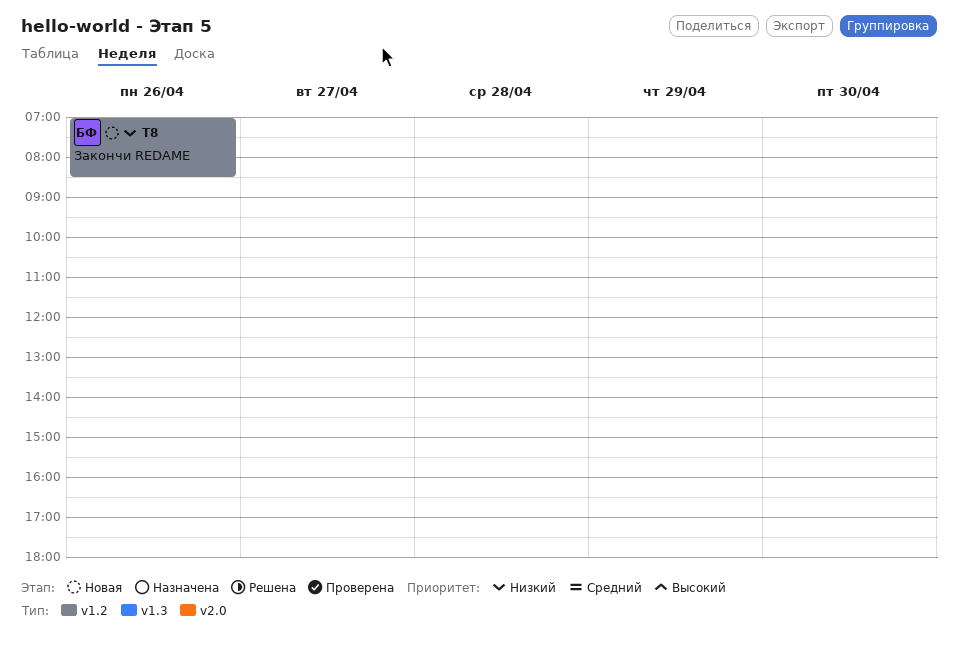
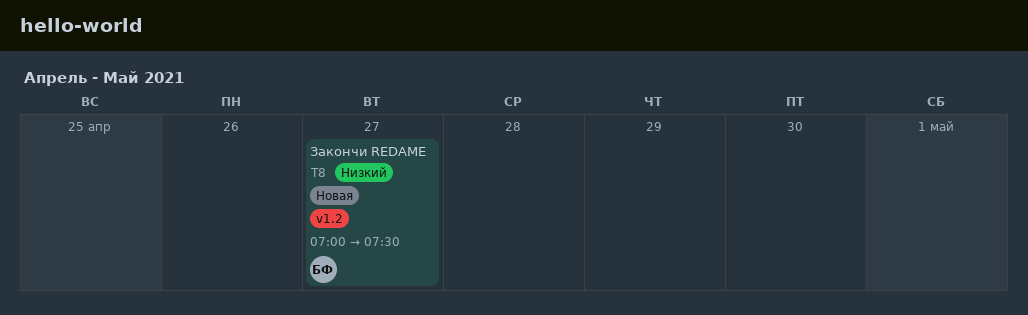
T8, day: Apr 26 -> Apr 27
T8, ends: 08:30 -> 07:30

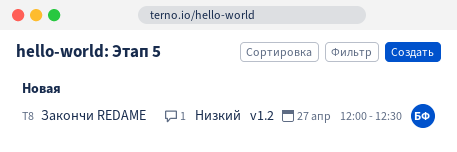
T8, begins: 07:00 -> 12:00
T8, ends: 07:30 -> 12:30

